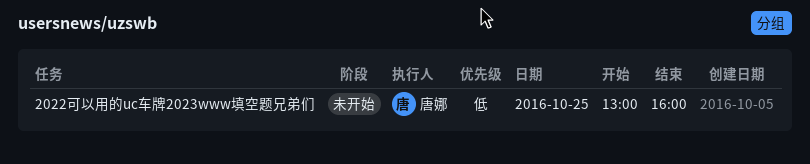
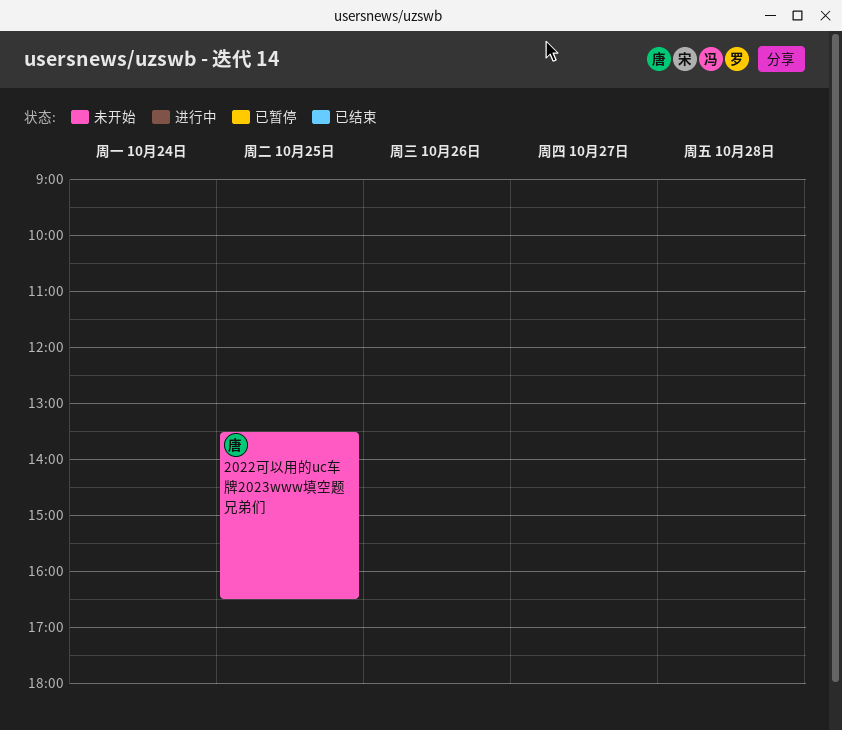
2022可以用的uc车牌2023www填空题兄弟们, begins: 13:00 -> 13:30
2022可以用的uc车牌2023www填空题兄弟们, ends: 16:00 -> 16:30

